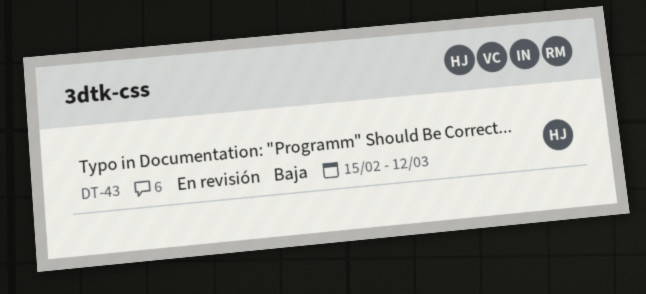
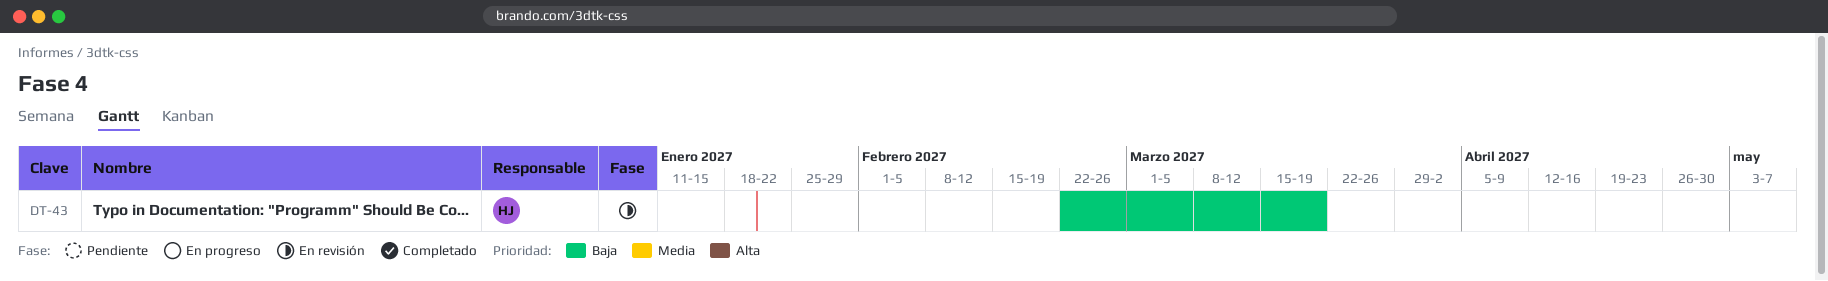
DT-43, start: Feb 15 -> Feb 22
DT-43, due: Mar 12 -> Mar 19

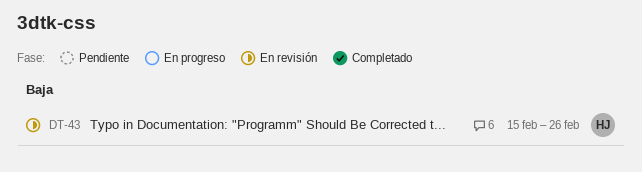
DT-43, start: Feb 22 -> Feb 15
DT-43, due: Mar 19 -> Feb 26

